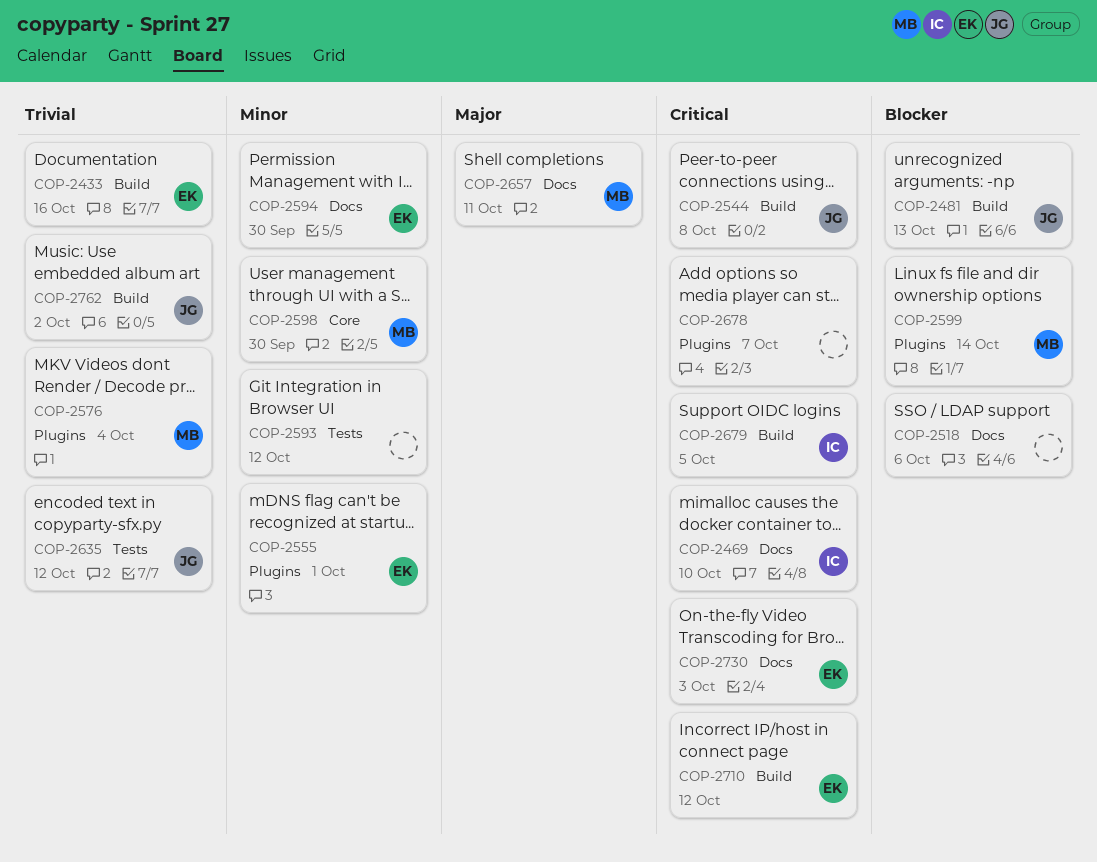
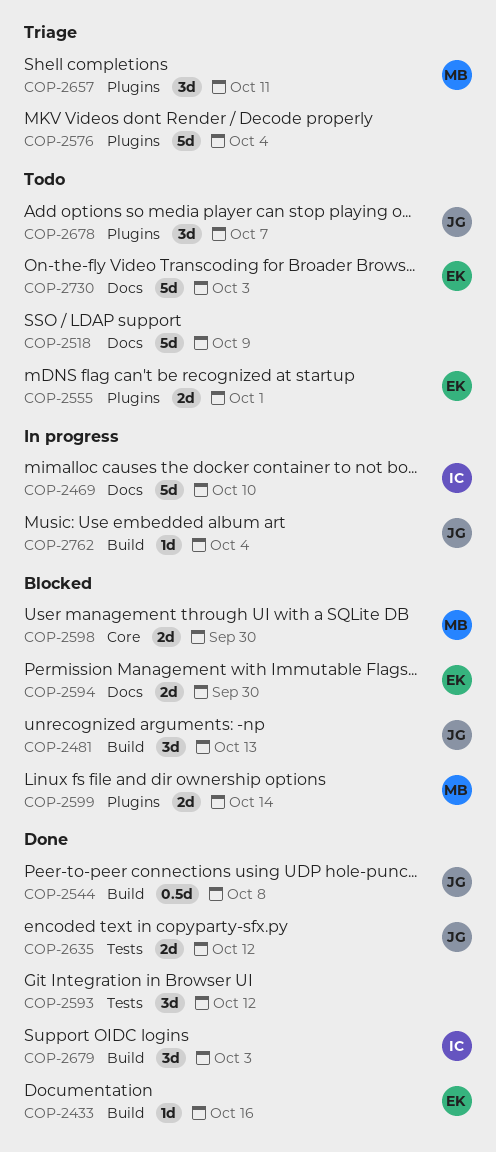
COP-2518, due: Oct 6 -> Oct 9
COP-2576, owner: MB -> none
COP-2657, label: Docs -> Plugins
COP-2678, owner: none -> JG
COP-2679, due: Oct 5 -> Oct 3
COP-2710: present -> none
COP-2762, due: Oct 2 -> Oct 4

